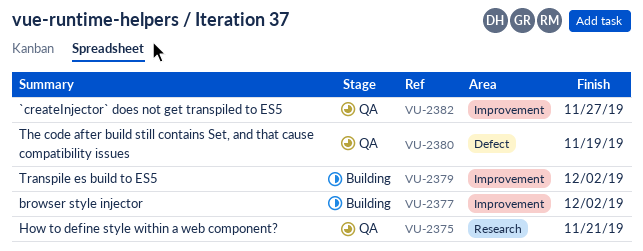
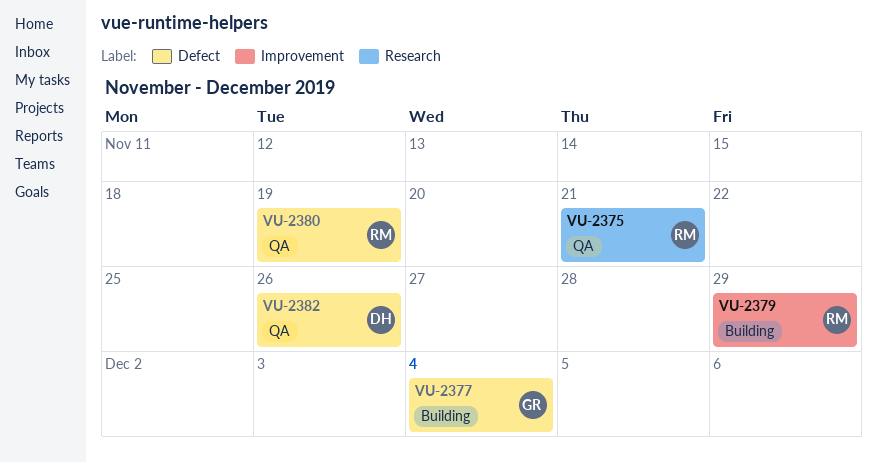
VU-2377, label: Improvement -> Defect
VU-2377, due: Dec 2 -> Dec 4
VU-2379, due: Dec 2 -> Nov 29
VU-2382, label: Improvement -> Defect
VU-2382, due: Nov 27 -> Nov 26

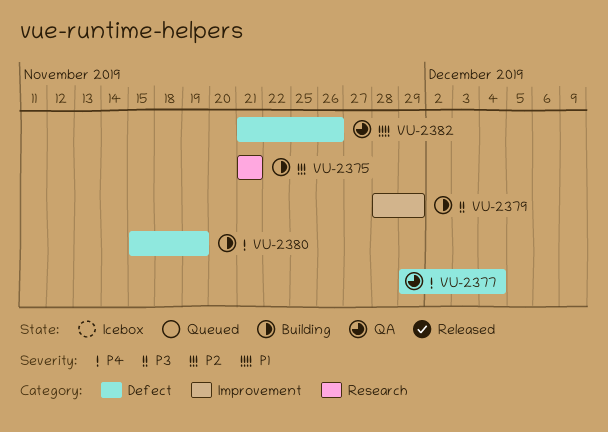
VU-2375, status: QA -> Building
VU-2377, status: Building -> QA
VU-2380, status: QA -> Building

